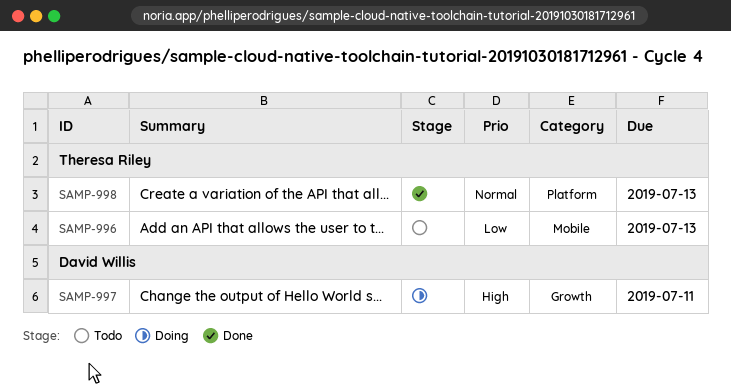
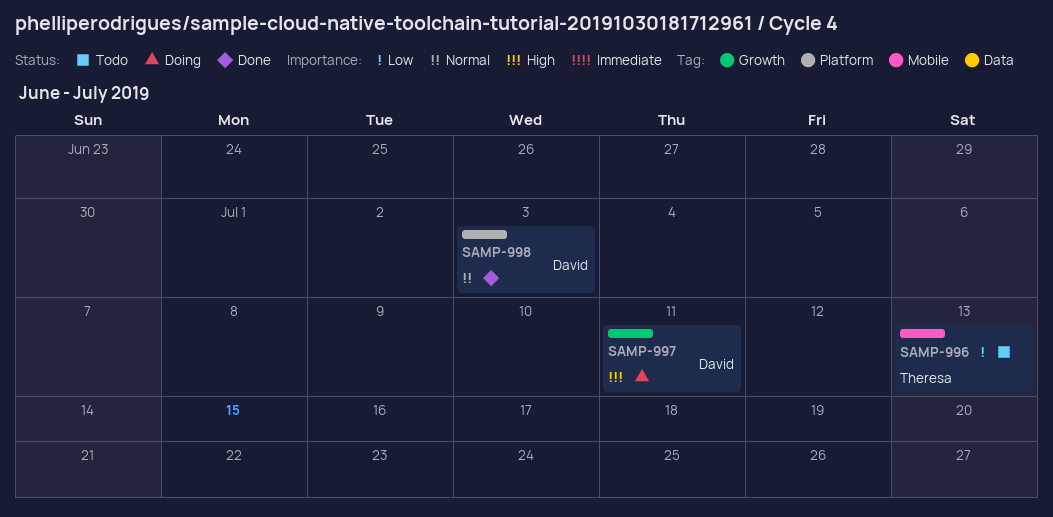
SAMP-998, owner: Theresa Riley -> David Willis
SAMP-998, due: Jul 13 -> Jul 3

